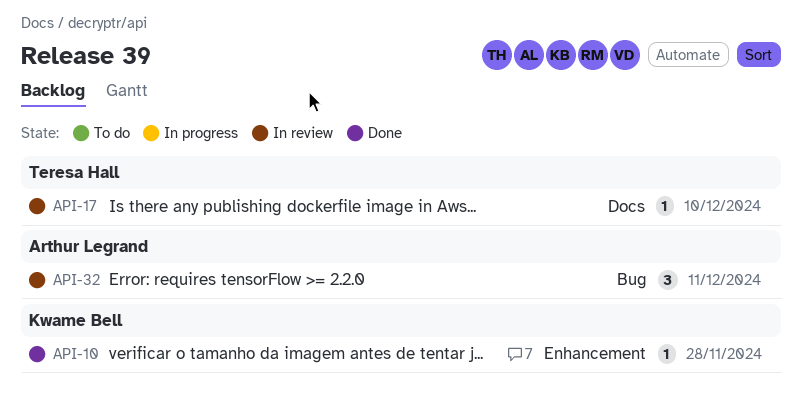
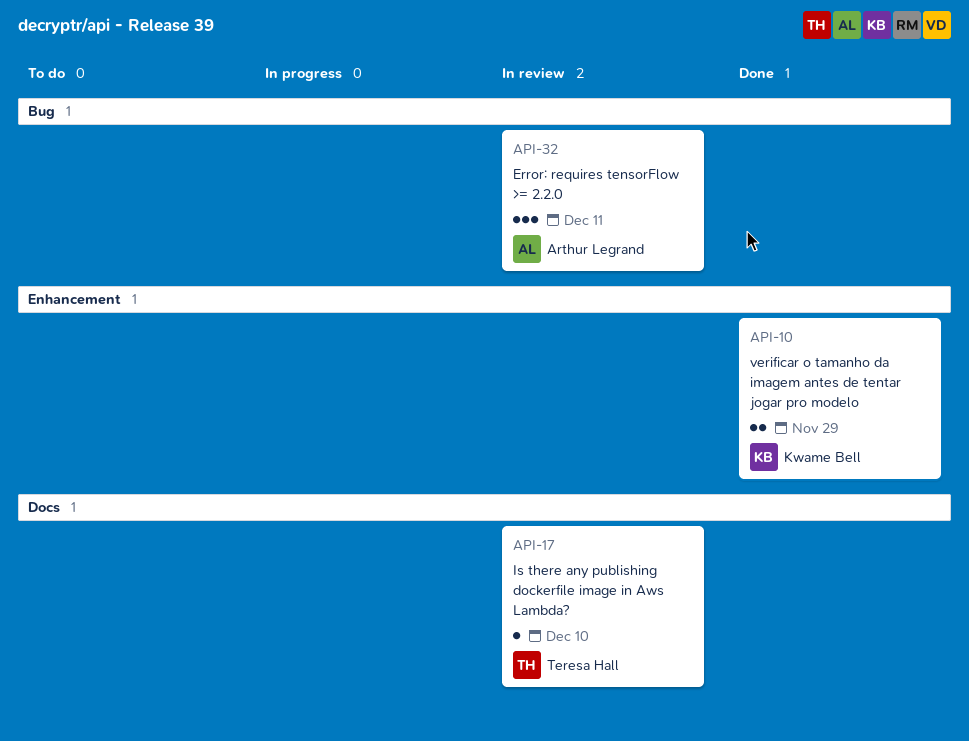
API-10, estimate: 1 -> 2
API-10, due: Nov 28 -> Nov 29

